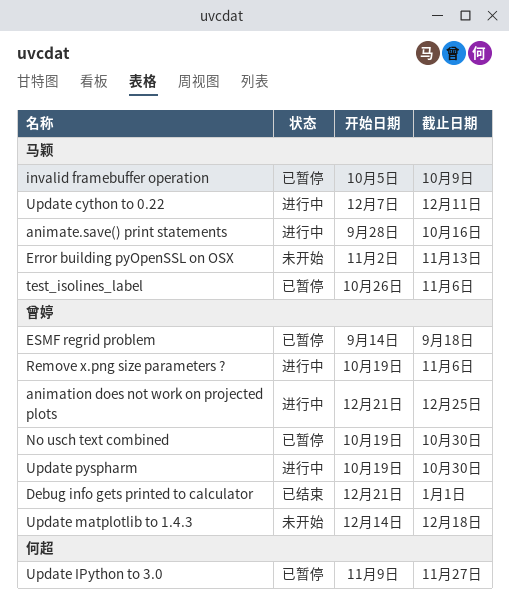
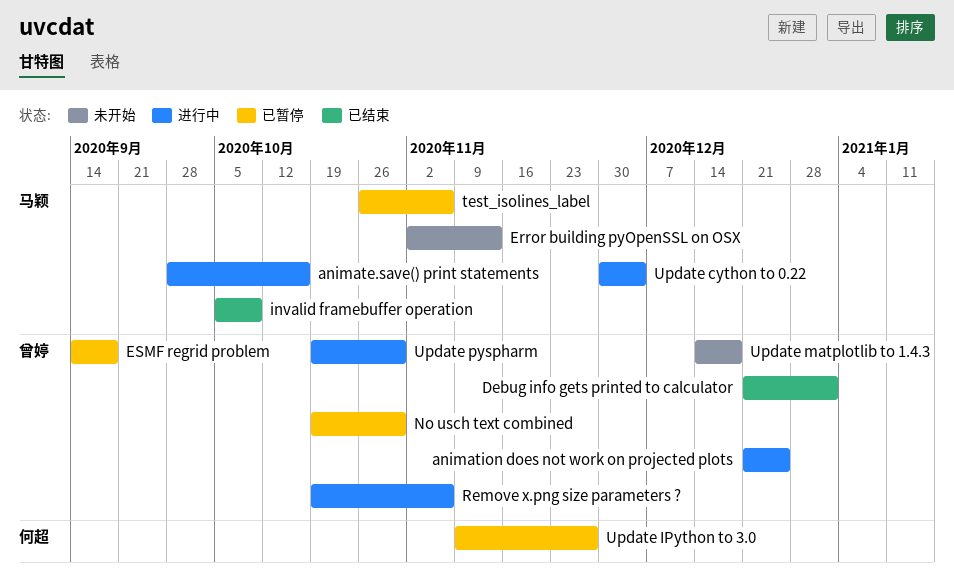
invalid framebuffer operation, status: 已暂停 -> 已结束
Update cython to 0.22, start: Dec 7 -> Nov 30
Update cython to 0.22, due: Dec 11 -> Dec 4

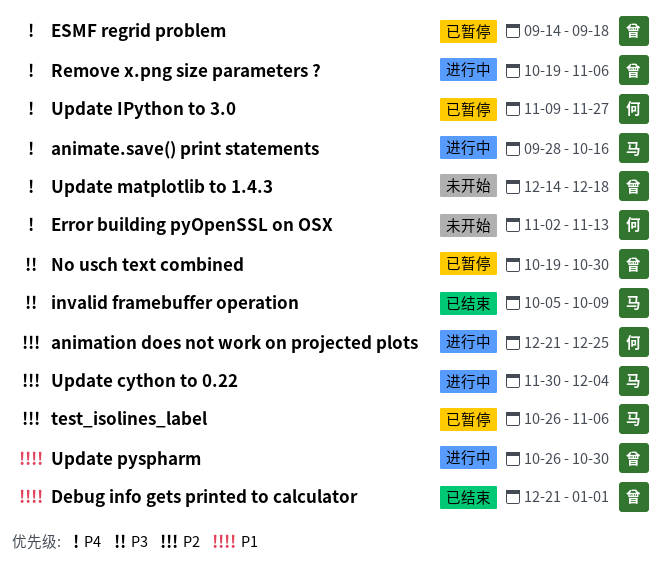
animation does not work on projected plots, owner: 曾婷 -> 何超
Error building pyOpenSSL on OSX, owner: 马颖 -> 何超
Update pyspharm, start: Oct 19 -> Oct 26

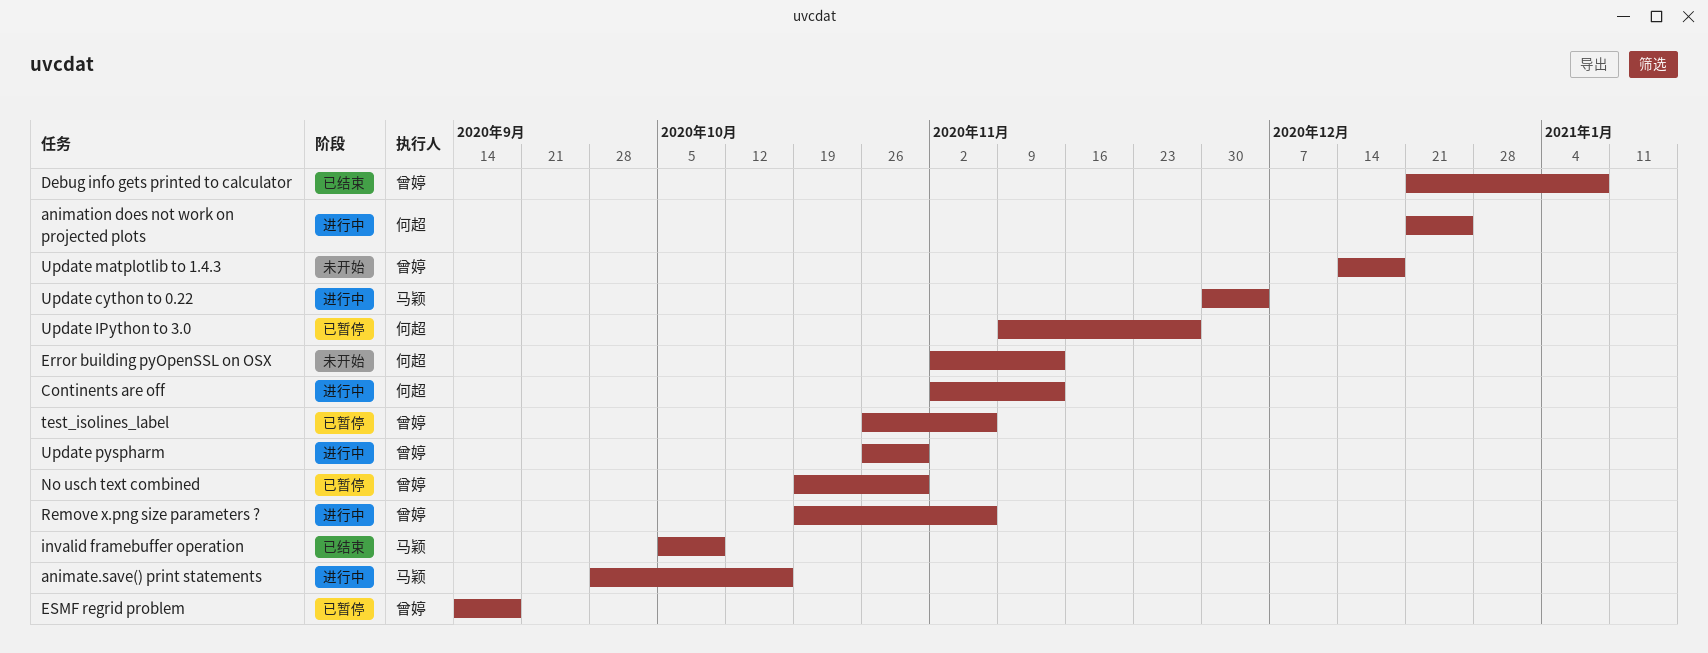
Continents are off: none -> present
Debug info gets printed to calculator, due: Jan 1 -> Jan 8
test_isolines_label, owner: 马颖 -> 曾婷

